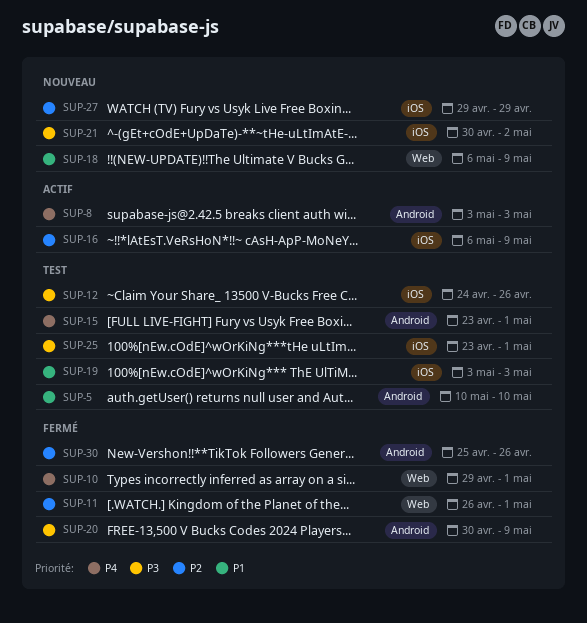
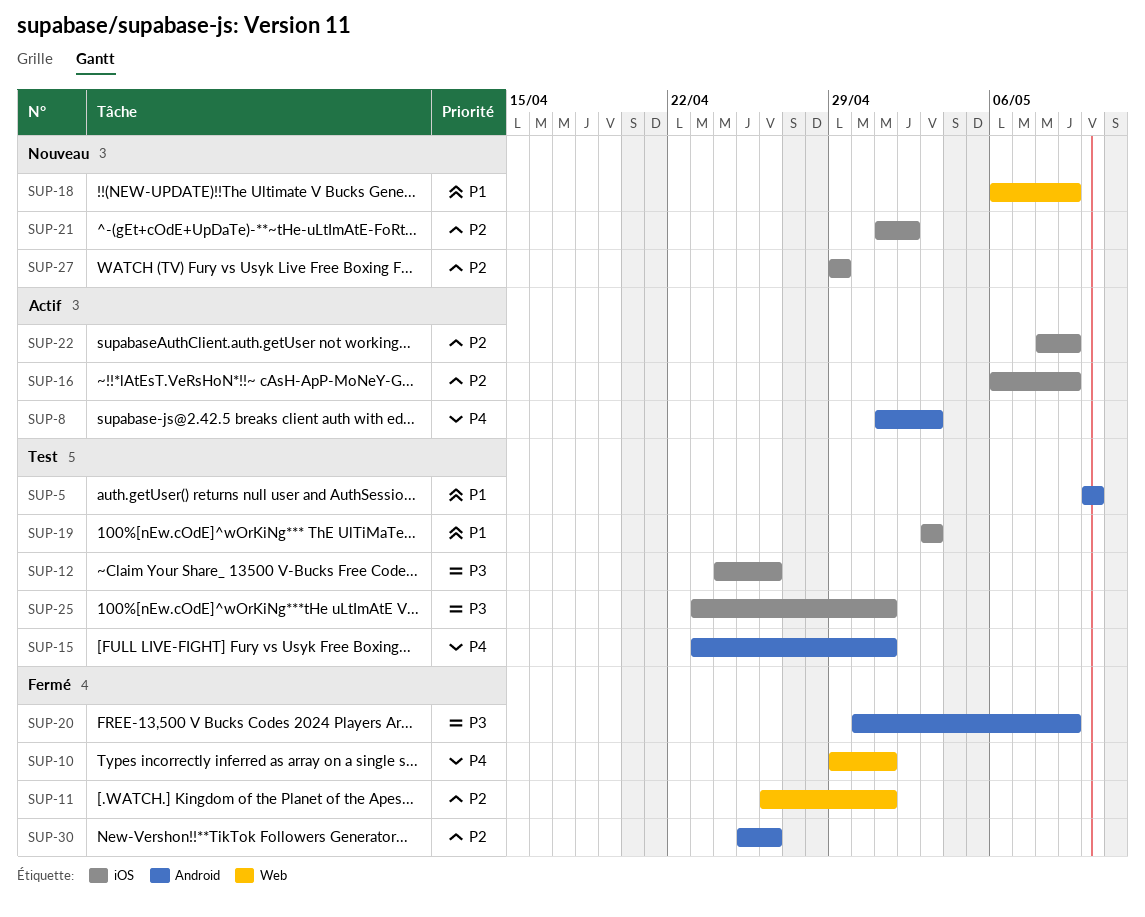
SUP-8, start: May 3 -> May 1
SUP-21, priority: P3 -> P2
SUP-21, start: Apr 30 -> May 1
SUP-22: none -> present

